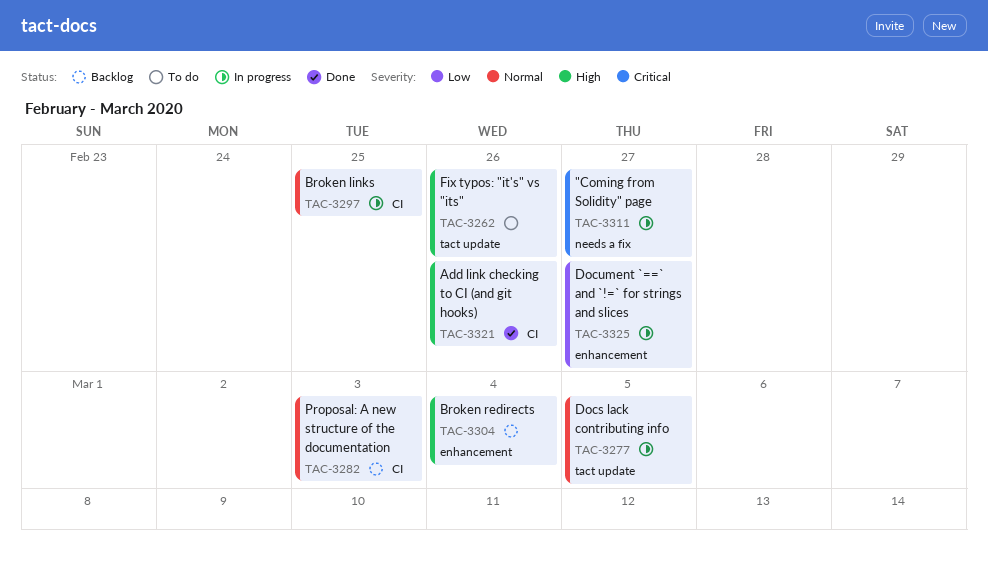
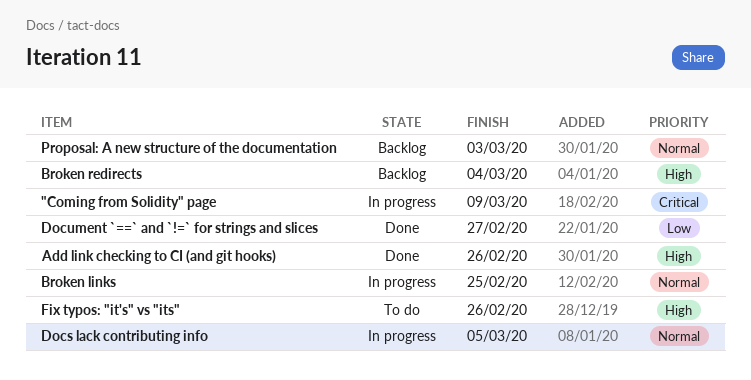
"Coming from Solidity" page, due: Feb 27 -> Mar 9
Document `==` and `!=` for strings and slices, status: In progress -> Done

